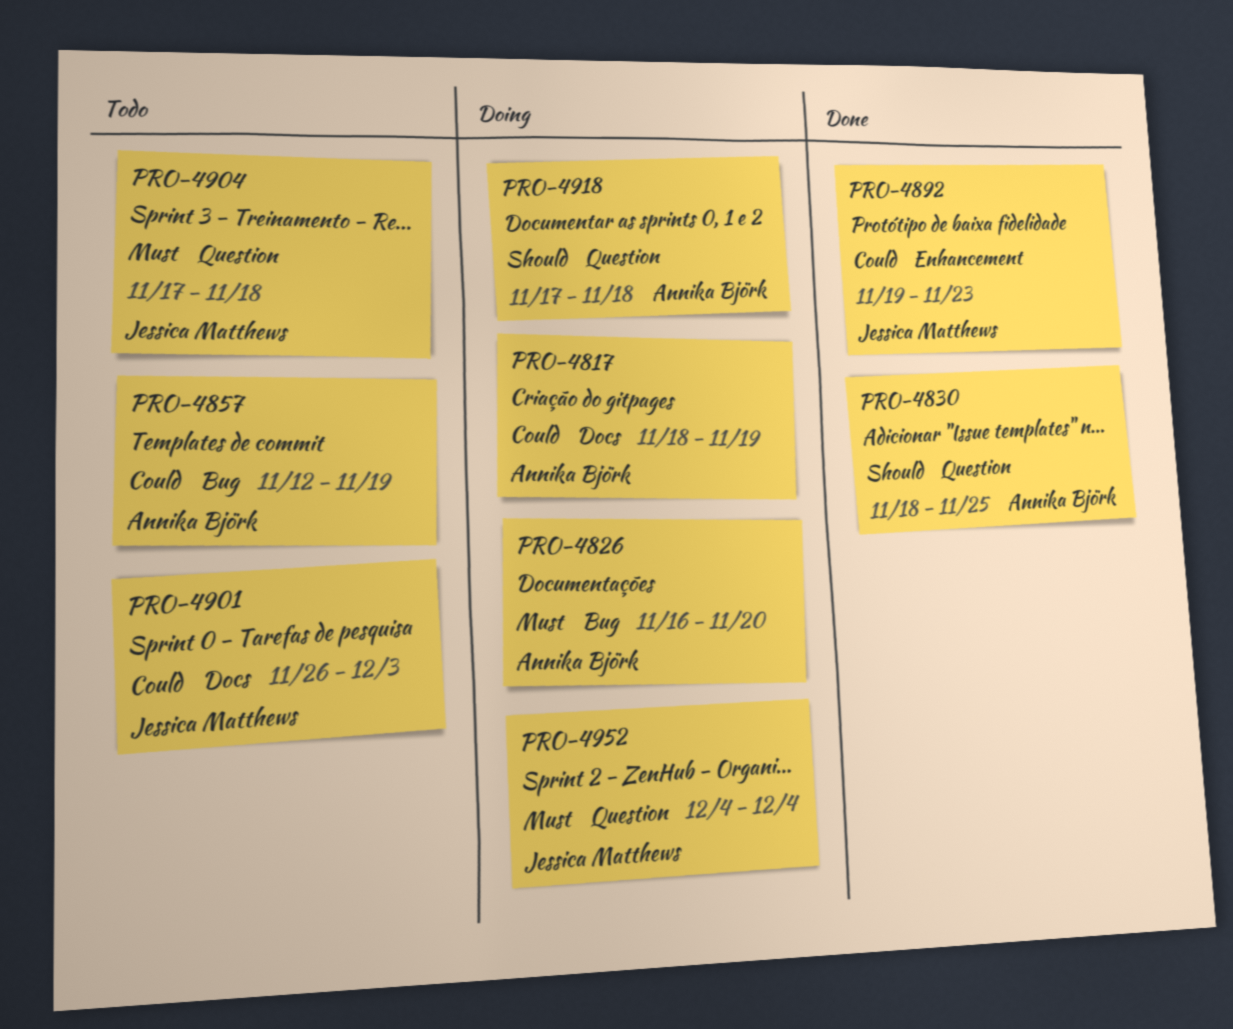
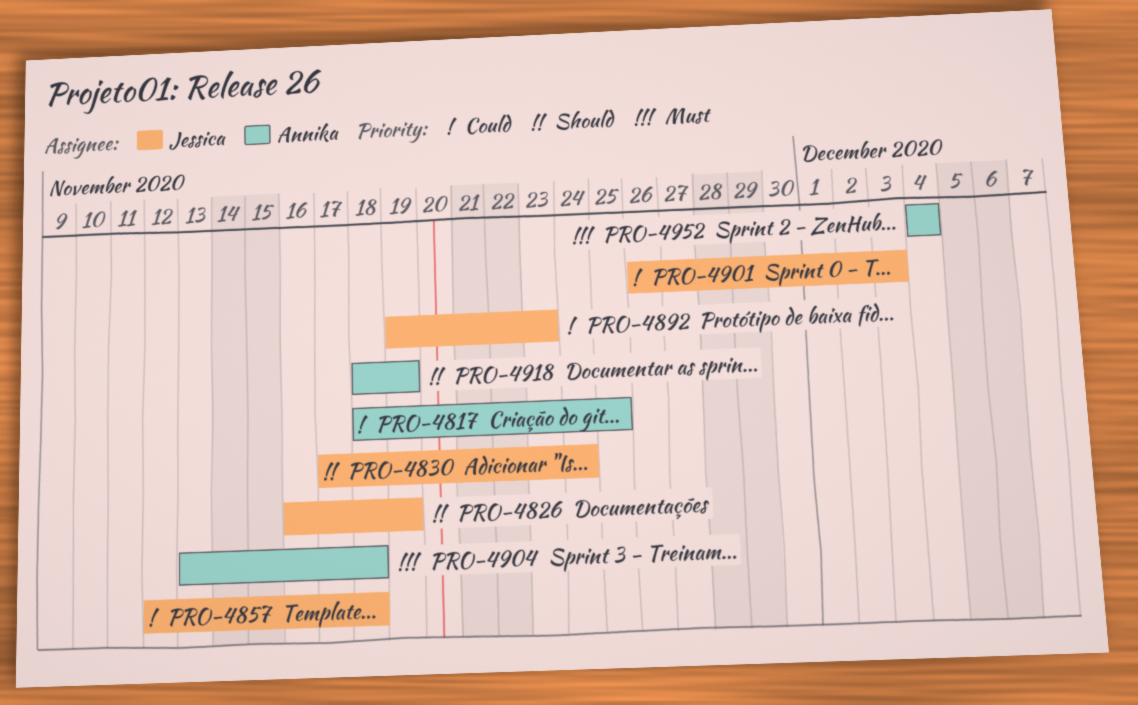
PRO-4817, due: Nov 19 -> Nov 25
PRO-4826, owner: Annika Björk -> Jessica Matthews
PRO-4826, priority: Must -> Should
PRO-4826, due: Nov 20 -> Nov 19
PRO-4830, owner: Annika Björk -> Jessica Matthews
PRO-4830, start: Nov 18 -> Nov 17
PRO-4830, due: Nov 25 -> Nov 24
PRO-4857, owner: Annika Björk -> Jessica Matthews
PRO-4857, due: Nov 19 -> Nov 18
PRO-4904, owner: Jessica Matthews -> Annika Björk
PRO-4904, start: Nov 17 -> Nov 13
PRO-4918, start: Nov 17 -> Nov 18
PRO-4918, due: Nov 18 -> Nov 19
PRO-4952, owner: Jessica Matthews -> Annika Björk

